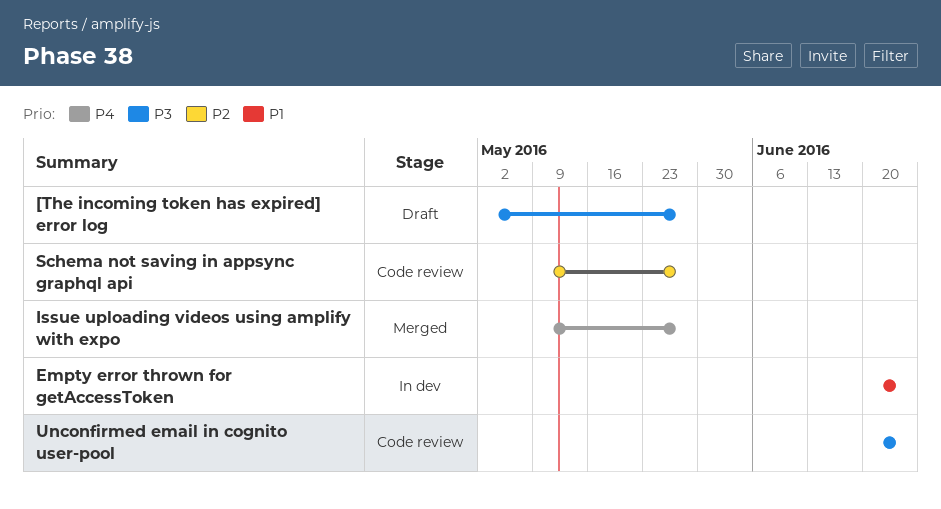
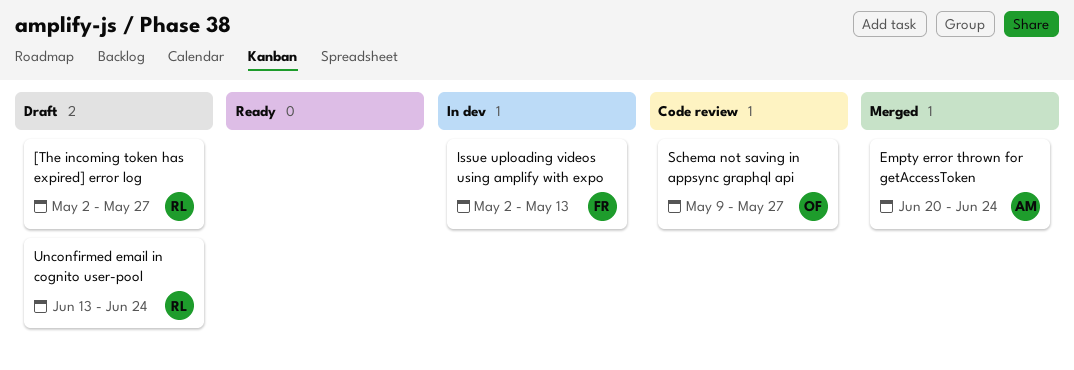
Empty error thrown for getAccessToken, status: In dev -> Merged
Issue uploading videos using amplify with expo, status: Merged -> In dev
Issue uploading videos using amplify with expo, start: May 9 -> May 2
Issue uploading videos using amplify with expo, due: May 27 -> May 13
Unconfirmed email in cognito user-pool, status: Code review -> Draft
Unconfirmed email in cognito user-pool, start: Jun 20 -> Jun 13

